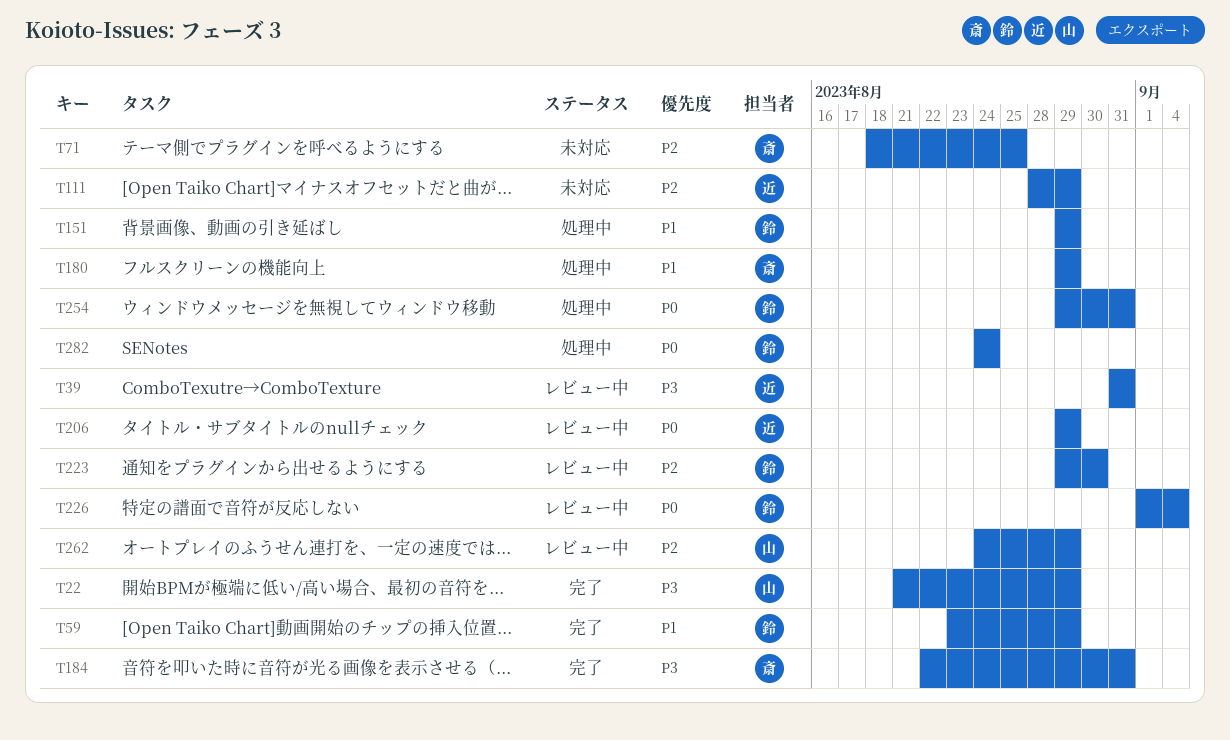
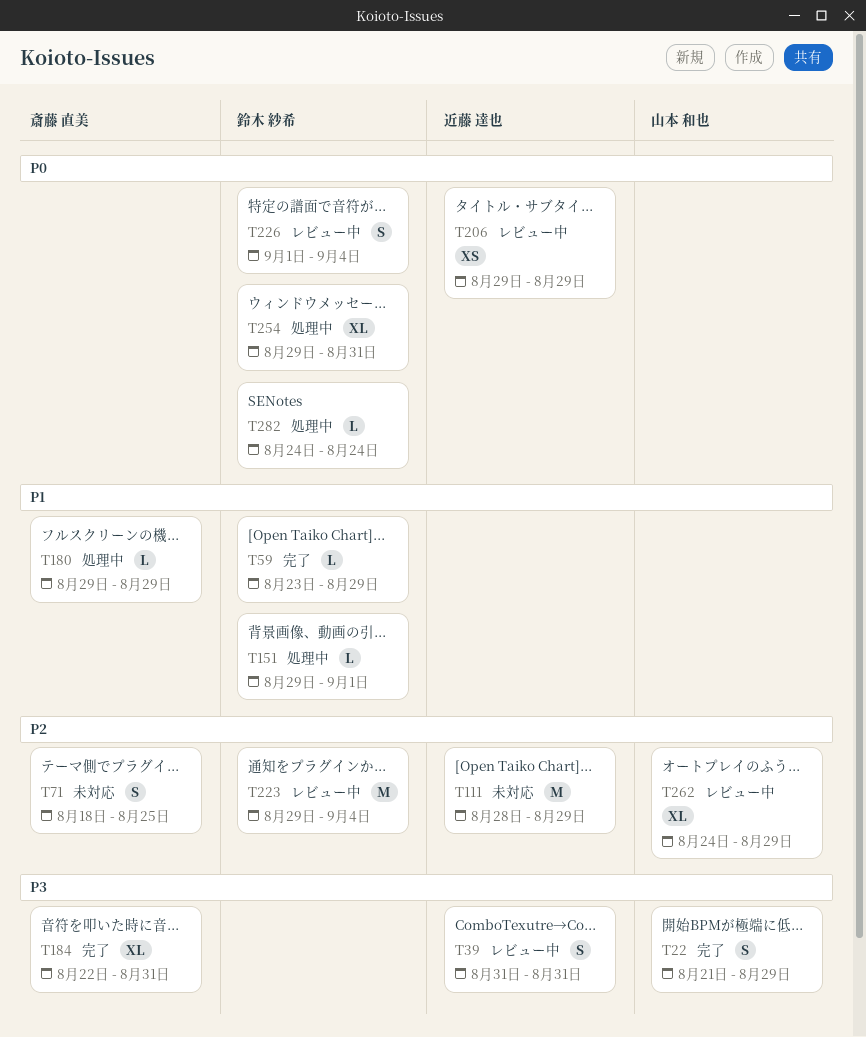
T151, due: Aug 29 -> Sep 1
T223, due: Aug 30 -> Sep 4

